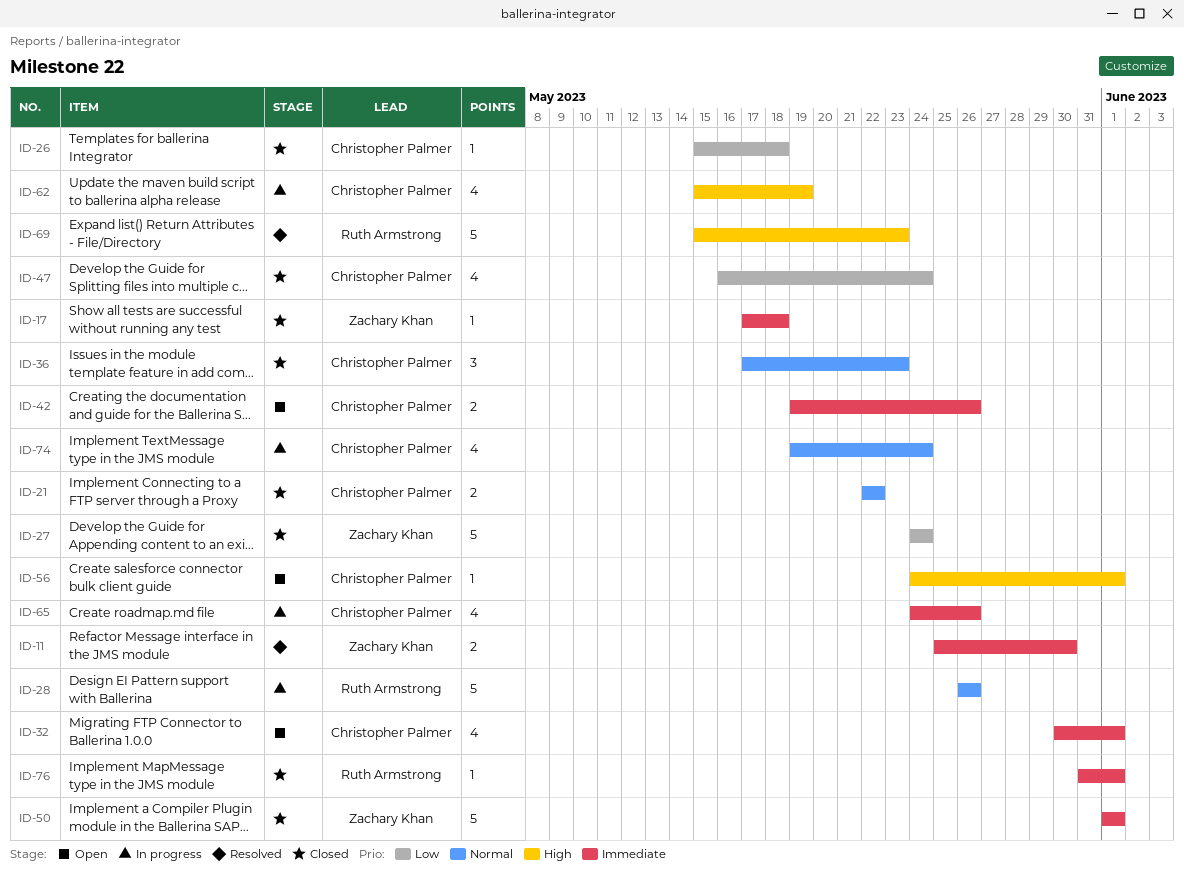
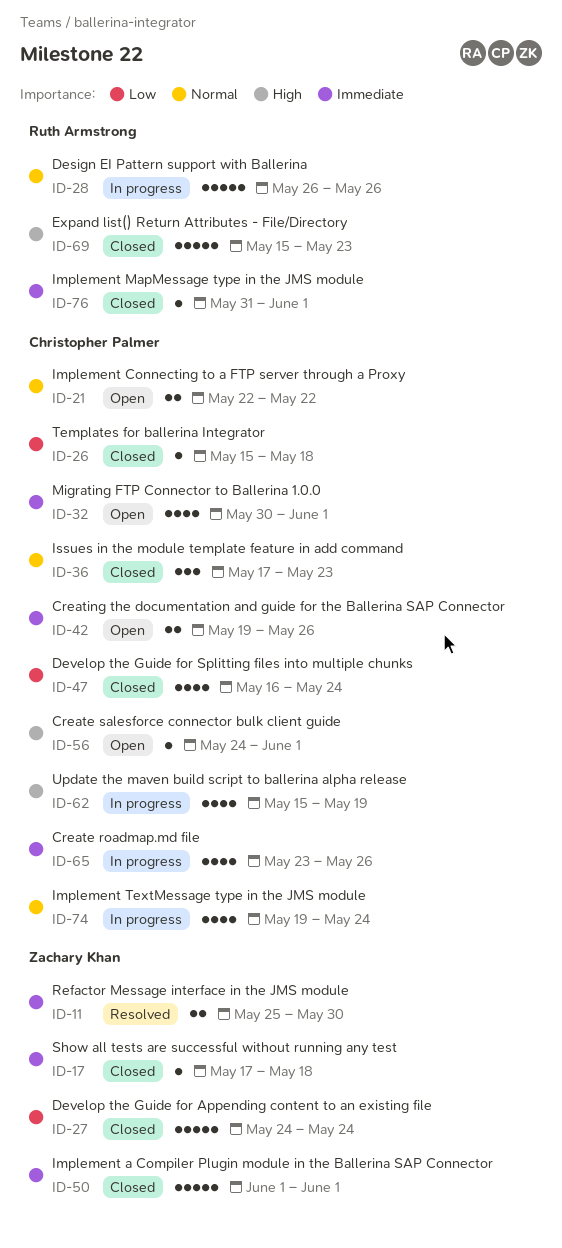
ID-21, status: Closed -> Open
ID-65, start: May 24 -> May 23
ID-69, status: Resolved -> Closed

